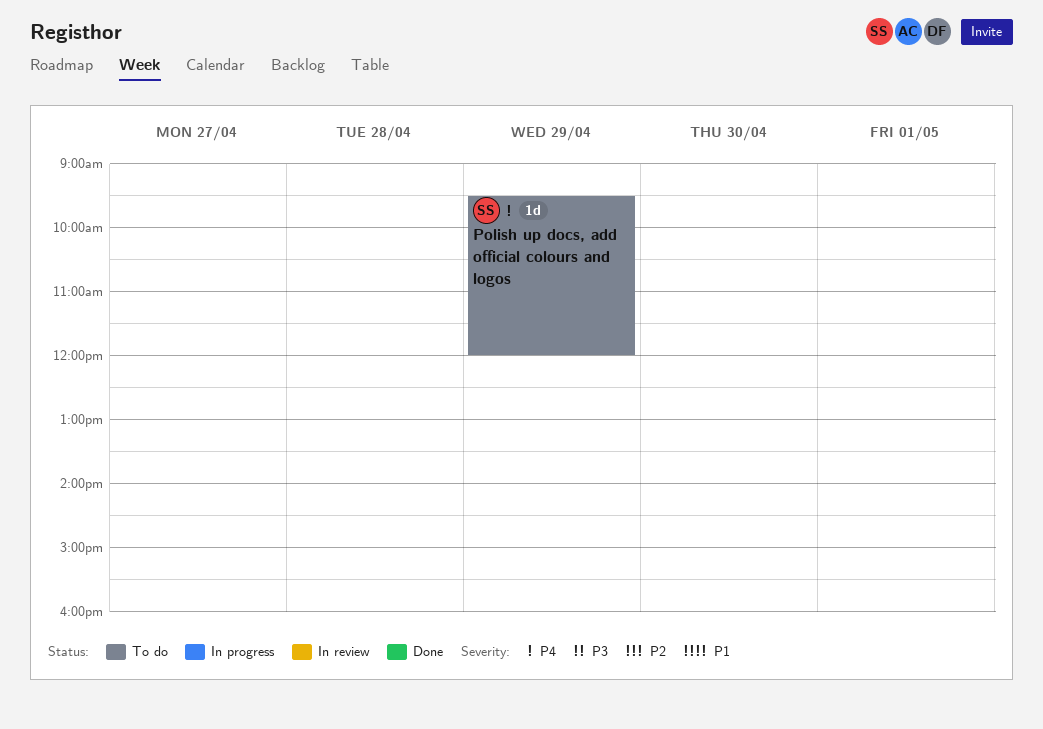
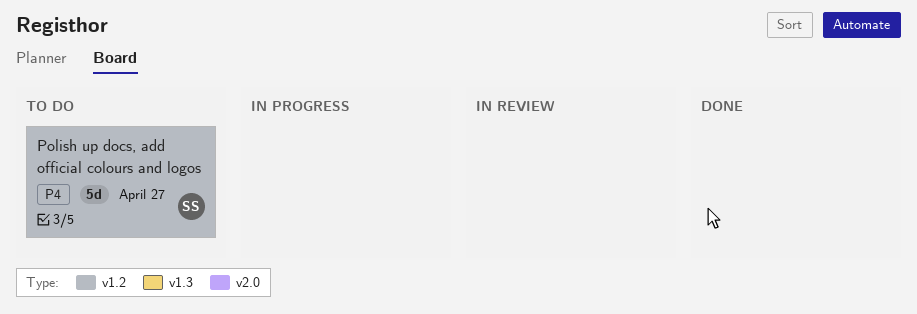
Polish up docs, add official colours and logos, estimate: 1d -> 5d
Polish up docs, add official colours and logos, day: Apr 29 -> Apr 27

